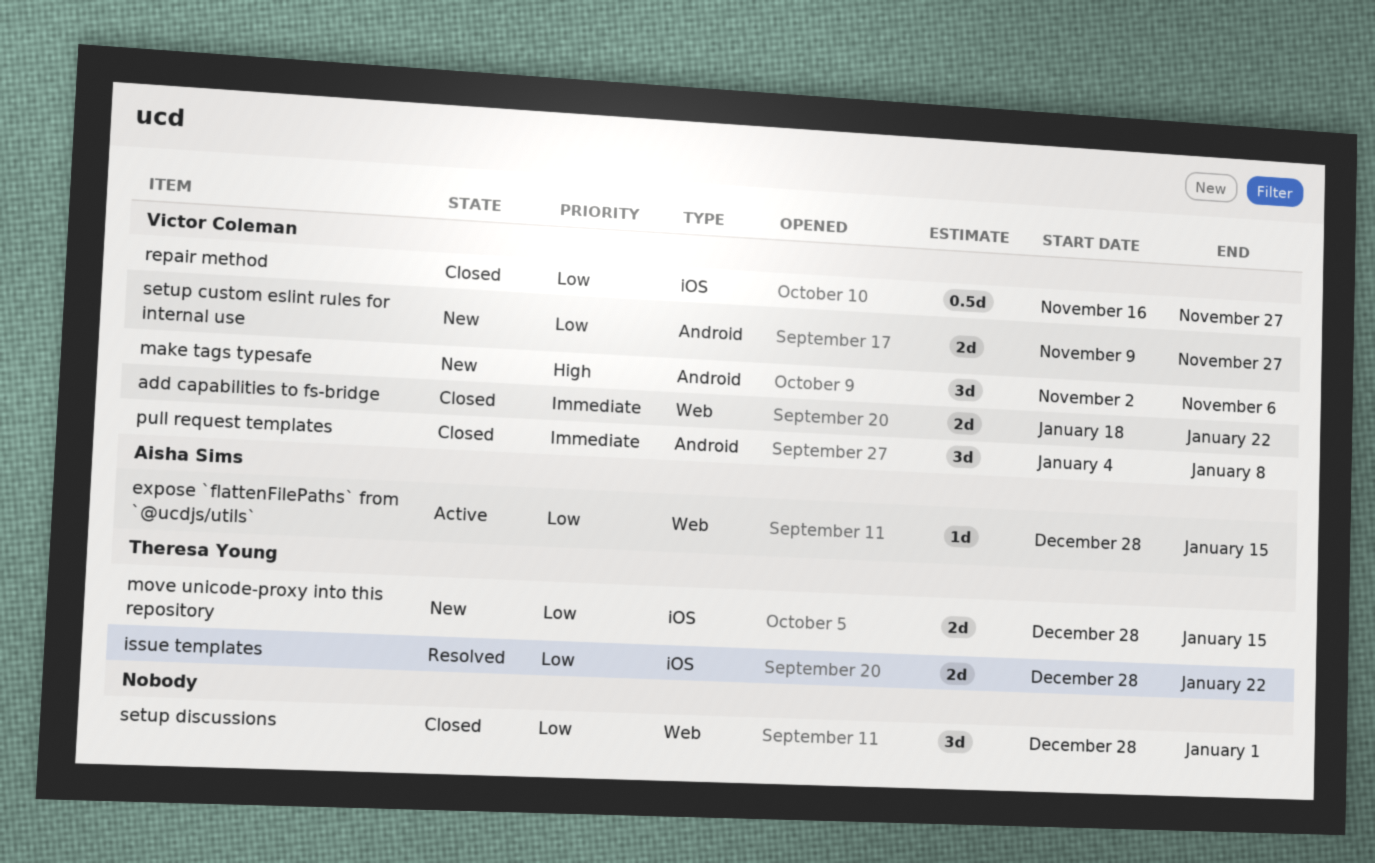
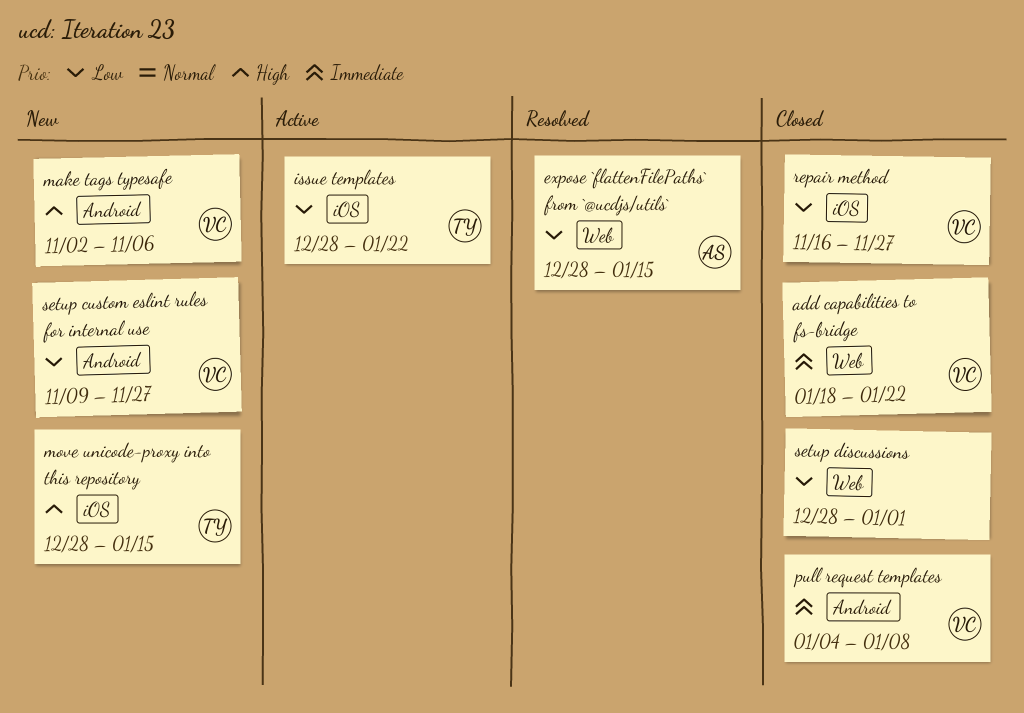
expose `flattenFilePaths` from `@ucdjs/utils`, status: Active -> Resolved
issue templates, status: Resolved -> Active
move unicode-proxy into this repository, priority: Low -> High

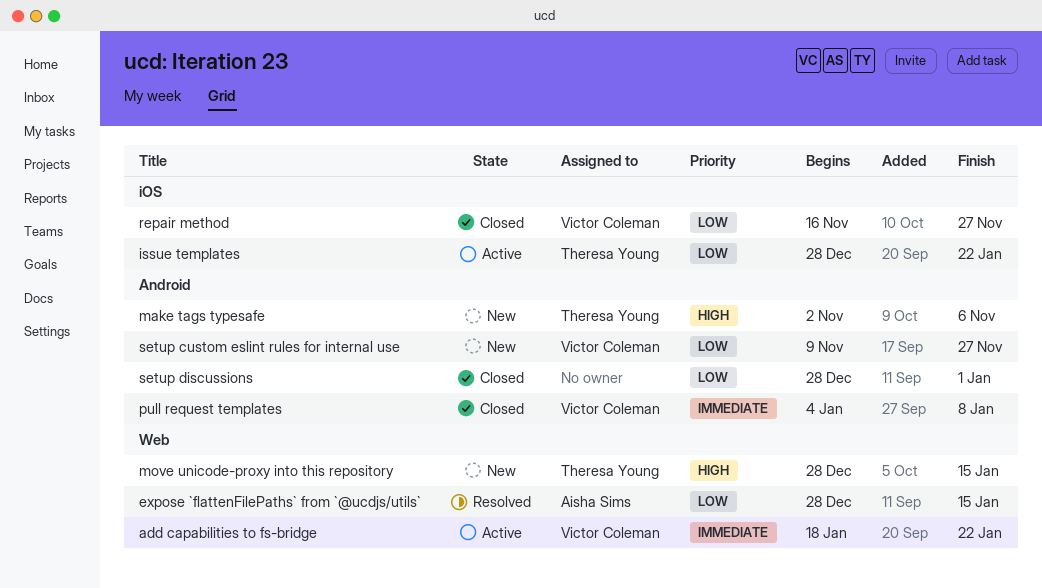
add capabilities to fs-bridge, status: Closed -> Active
make tags typesafe, owner: Victor Coleman -> Theresa Young
move unicode-proxy into this repository, label: iOS -> Web
setup discussions, label: Web -> Android

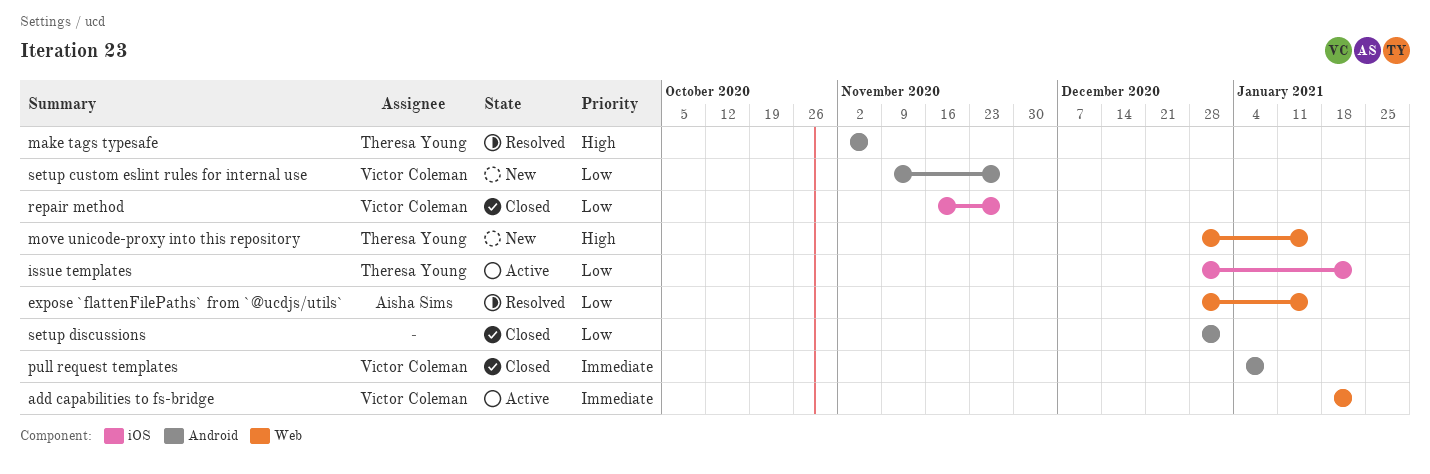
make tags typesafe, status: New -> Resolved

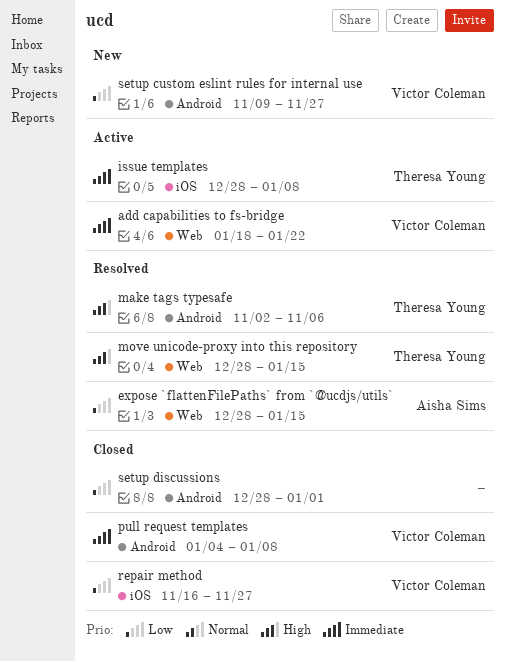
issue templates, priority: Low -> Immediate
issue templates, due: Jan 22 -> Jan 8
move unicode-proxy into this repository, status: New -> Resolved

